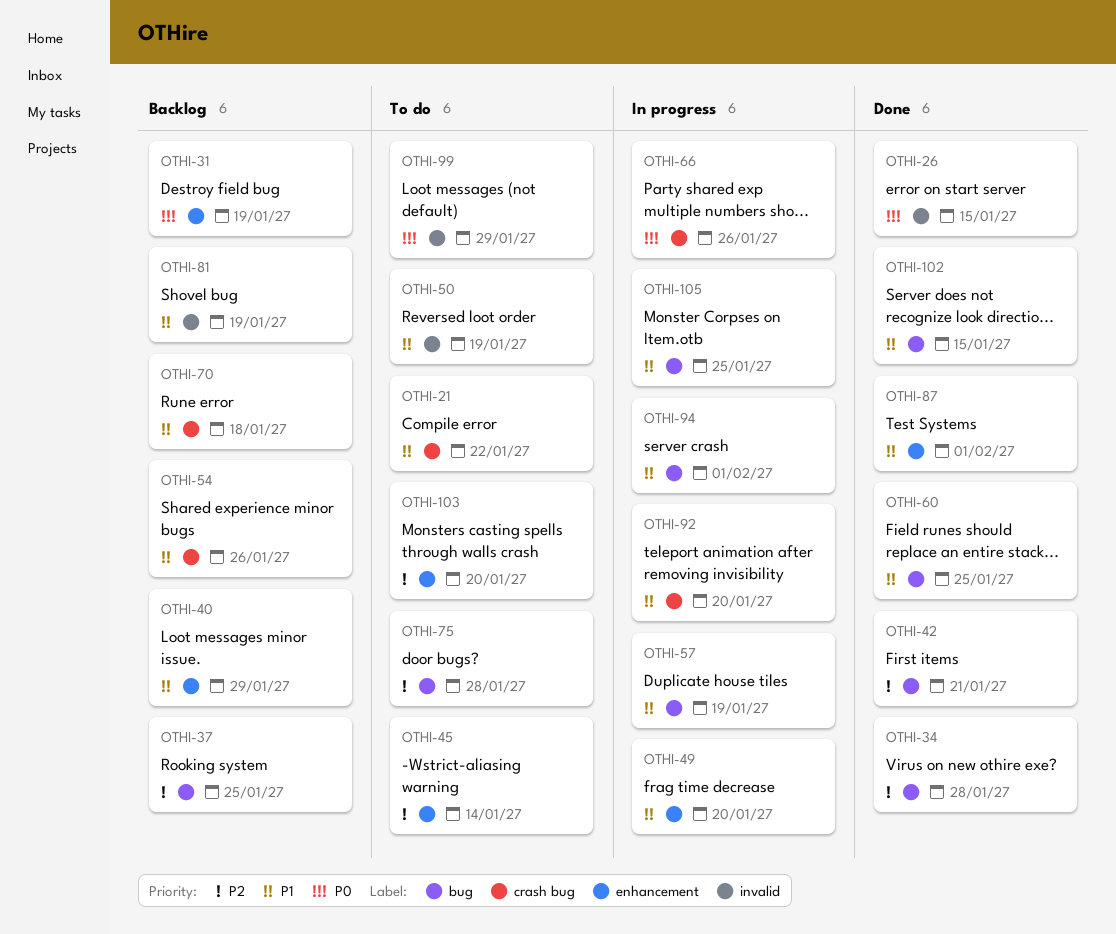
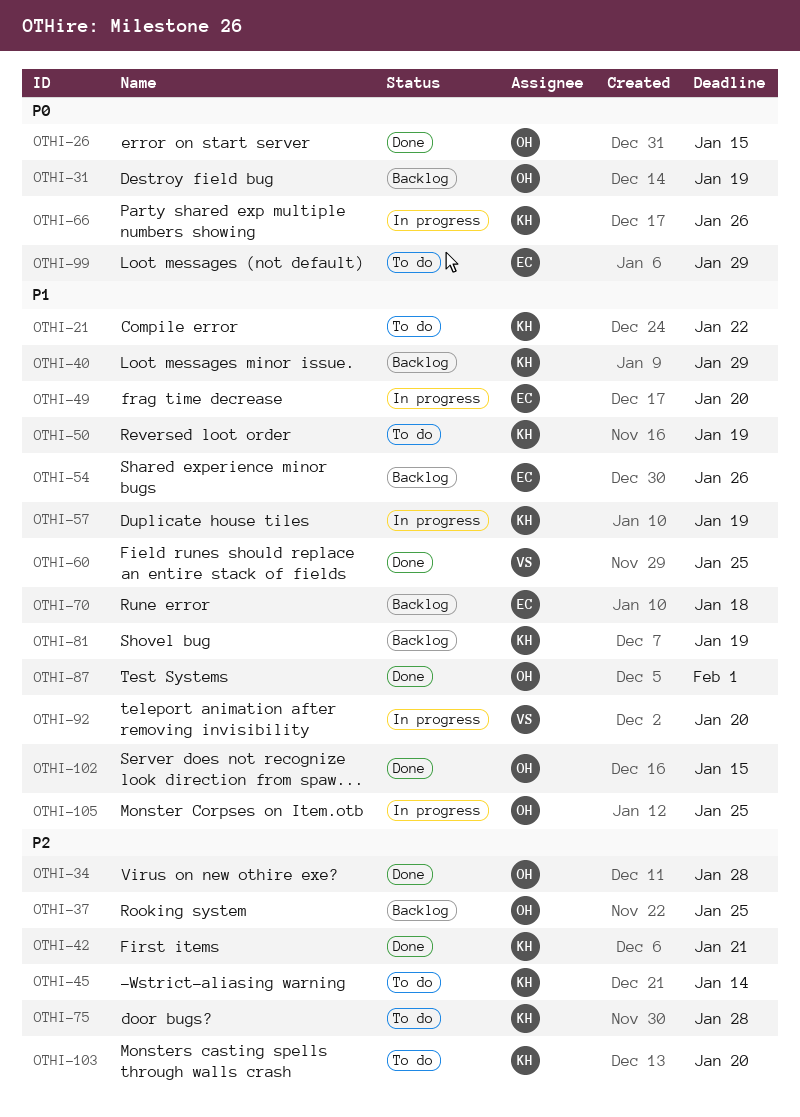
OTHI-94: present -> none

